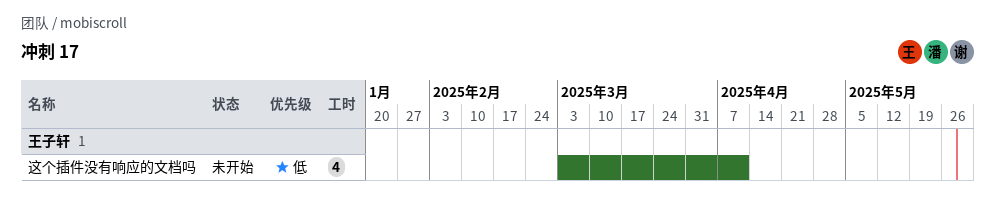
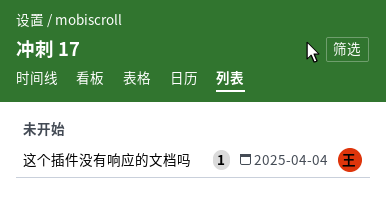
这个插件没有响应的文档吗, estimate: 4 -> 1
这个插件没有响应的文档吗, due: Apr 11 -> Apr 4

